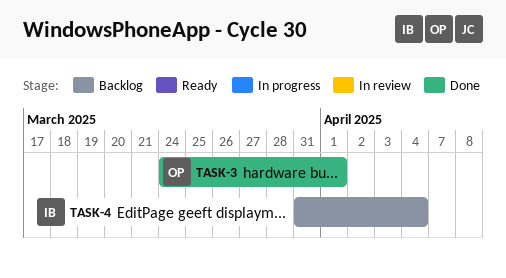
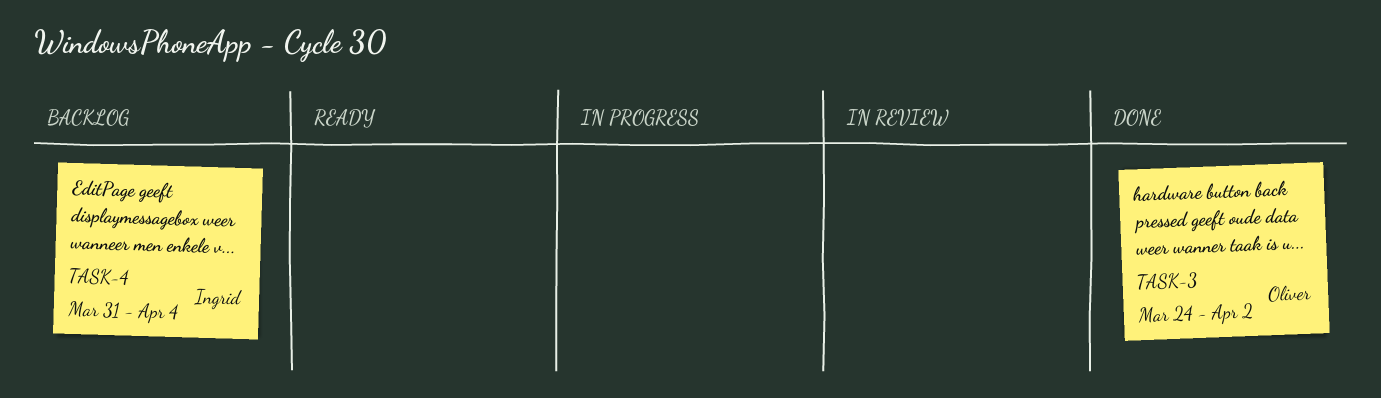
TASK-3, due: Apr 1 -> Apr 2

